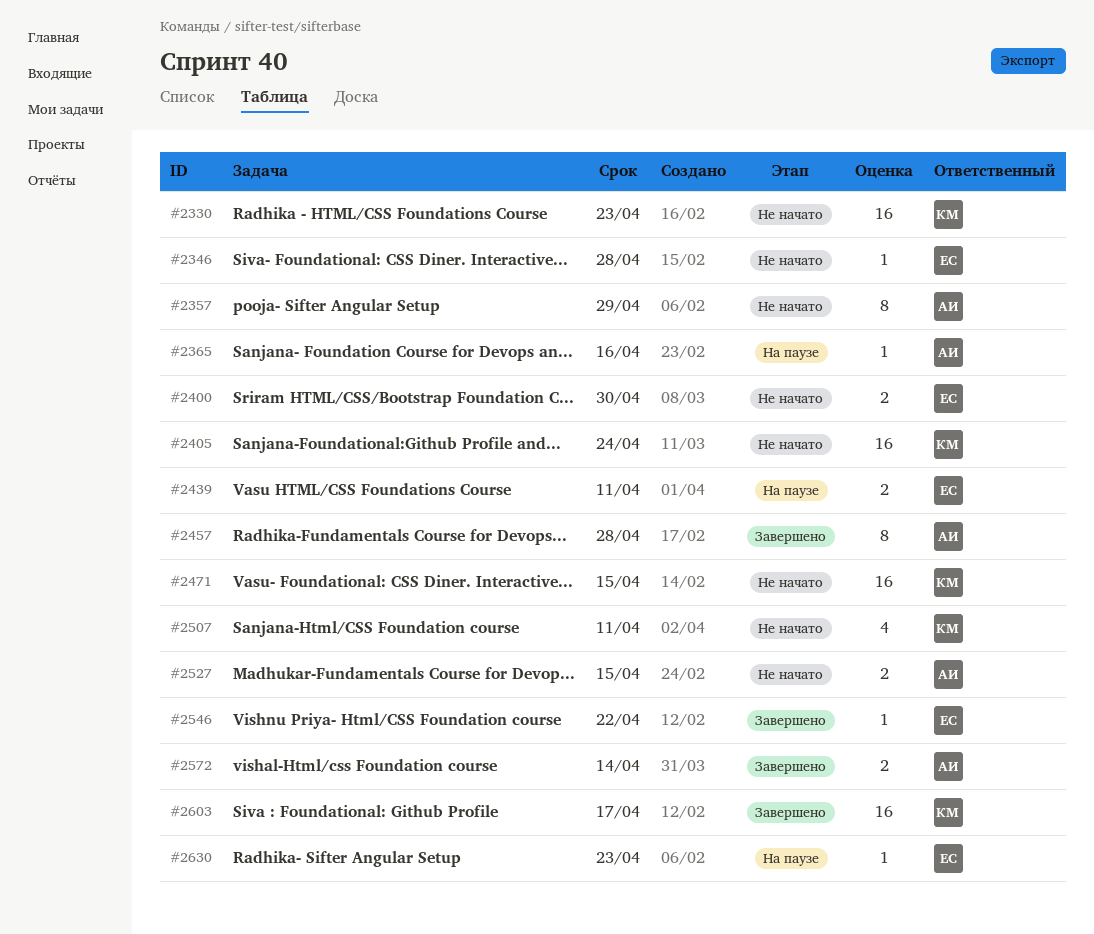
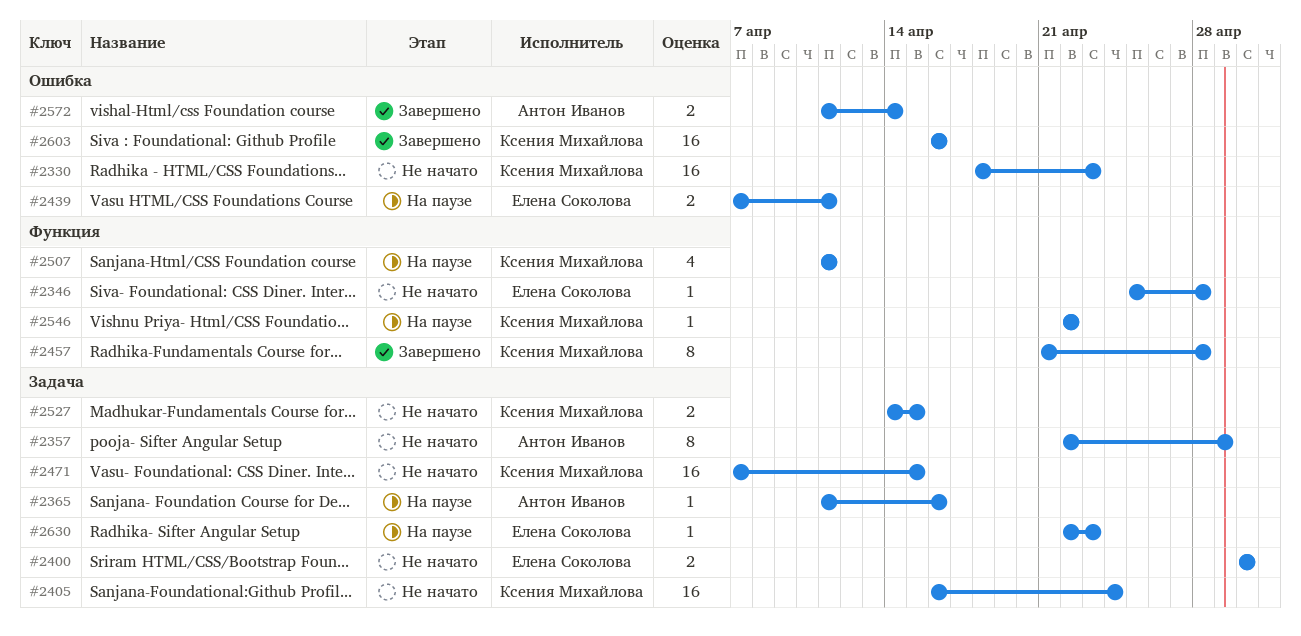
#2457, owner: Антон Иванов -> Ксения Михайлова
#2507, status: Не начато -> На паузе
#2527, owner: Антон Иванов -> Ксения Михайлова
#2546, status: Завершено -> На паузе
#2546, owner: Елена Соколова -> Ксения Михайлова
#2603, due: Apr 17 -> Apr 16

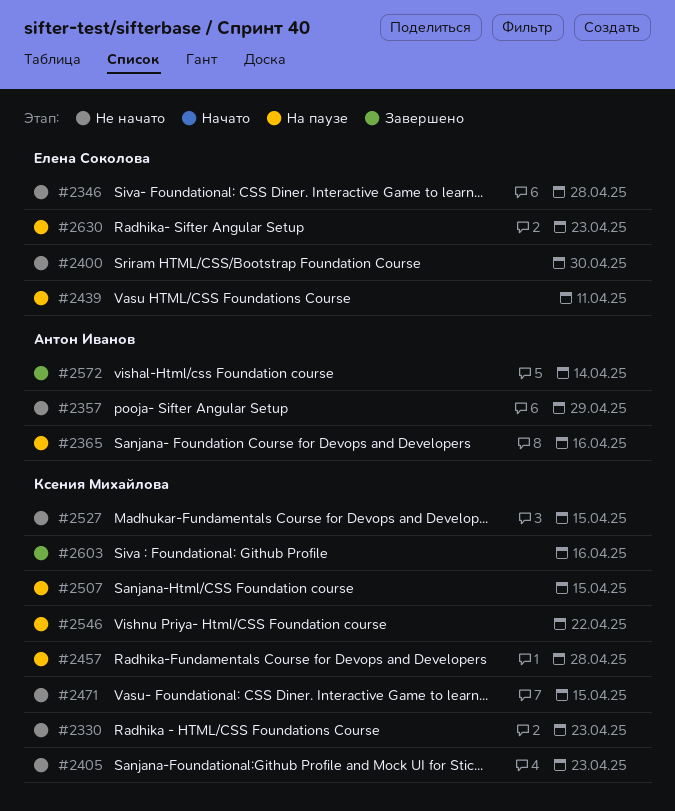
#2405, due: Apr 24 -> Apr 23
#2457, status: Завершено -> На паузе
#2507, due: Apr 11 -> Apr 15

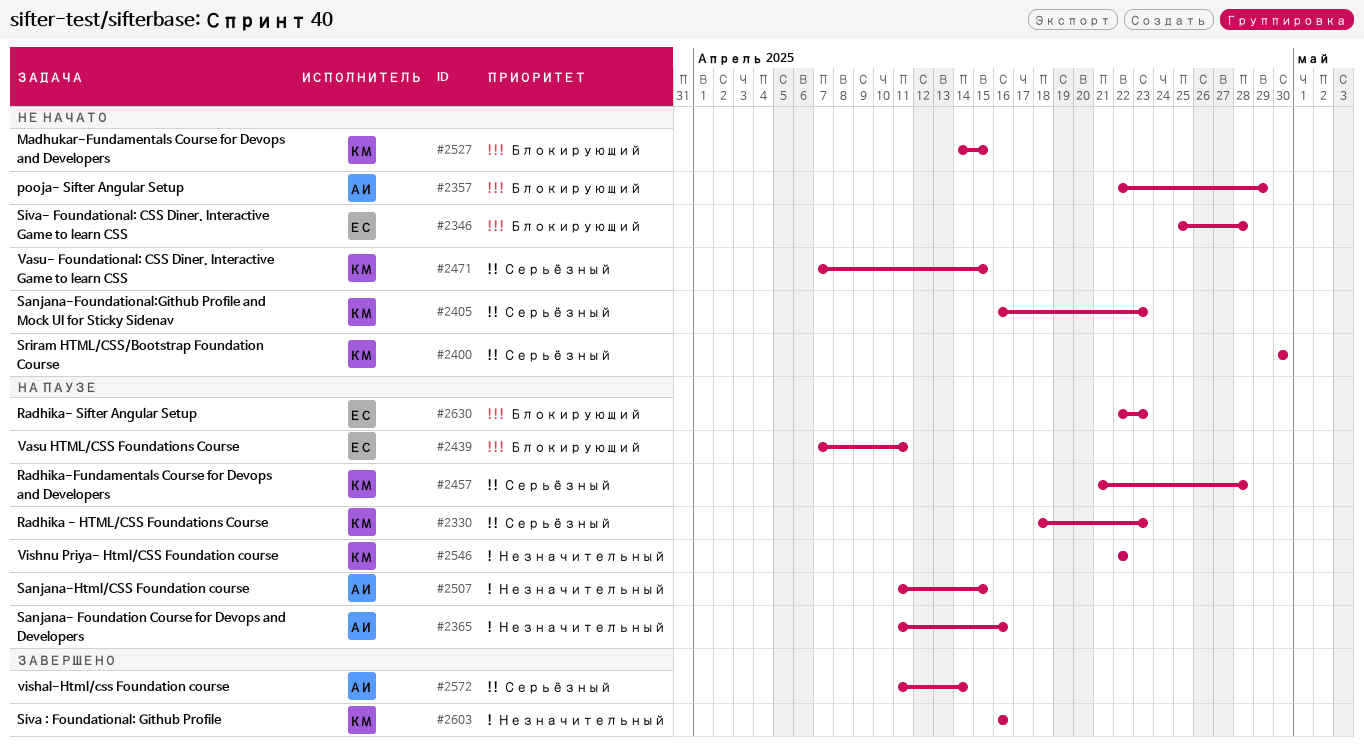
#2330, status: Не начато -> На паузе
#2400, owner: Елена Соколова -> Ксения Михайлова
#2507, owner: Ксения Михайлова -> Антон Иванов

